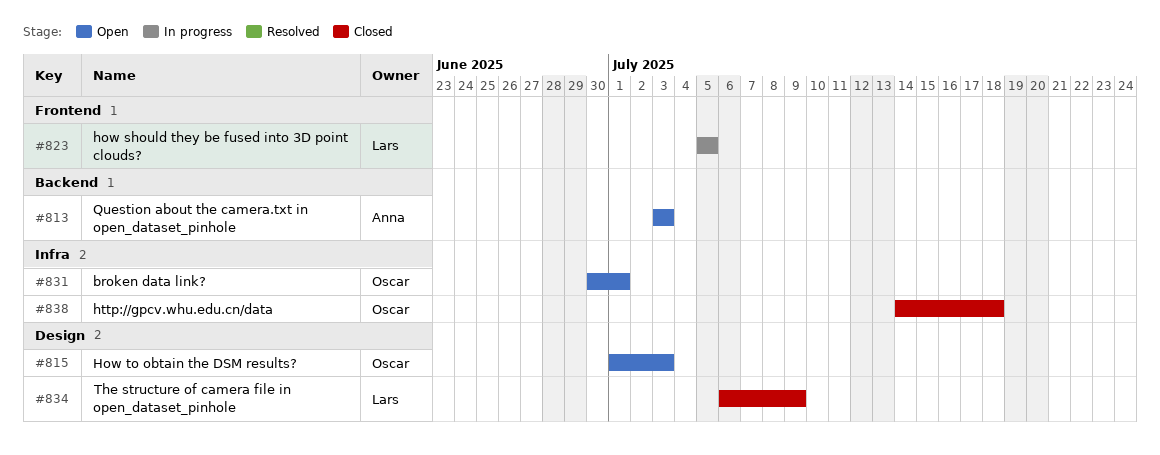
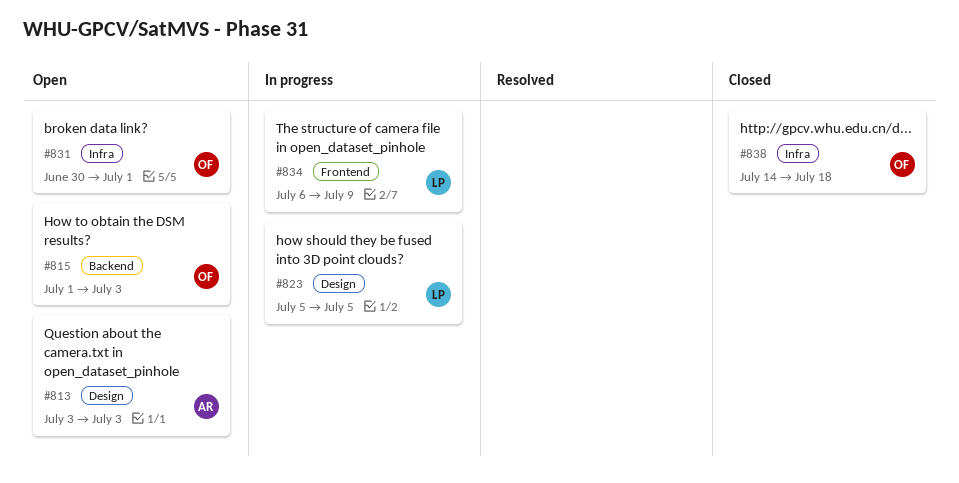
#813, label: Backend -> Design
#815, label: Design -> Backend
#823, label: Frontend -> Design
#834, status: Closed -> In progress
#834, label: Design -> Frontend

